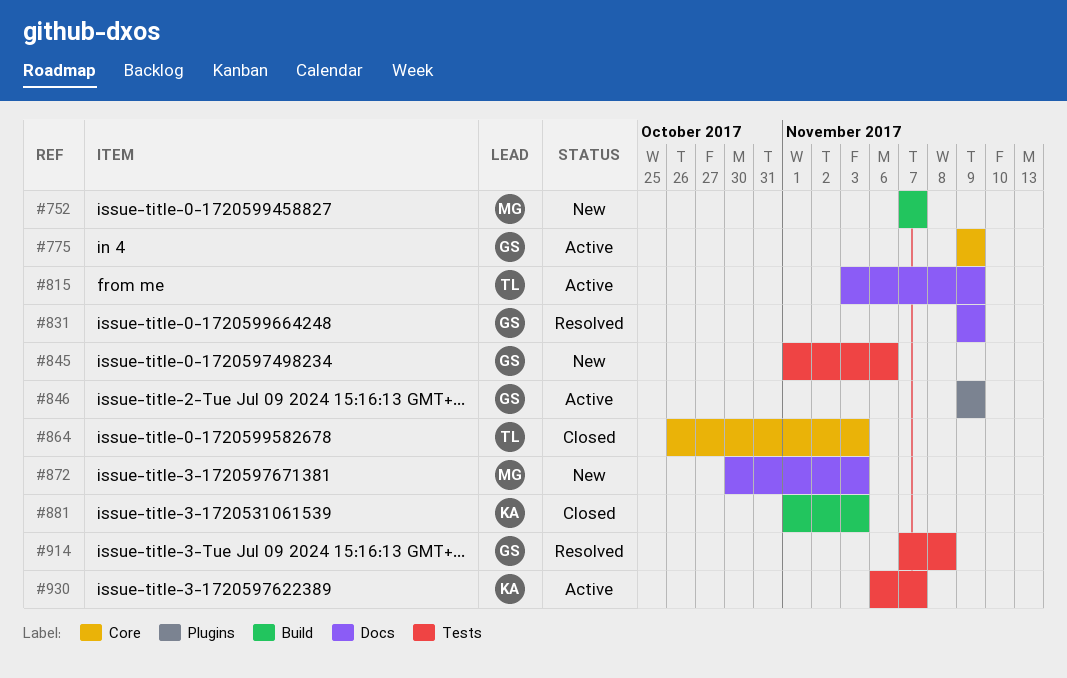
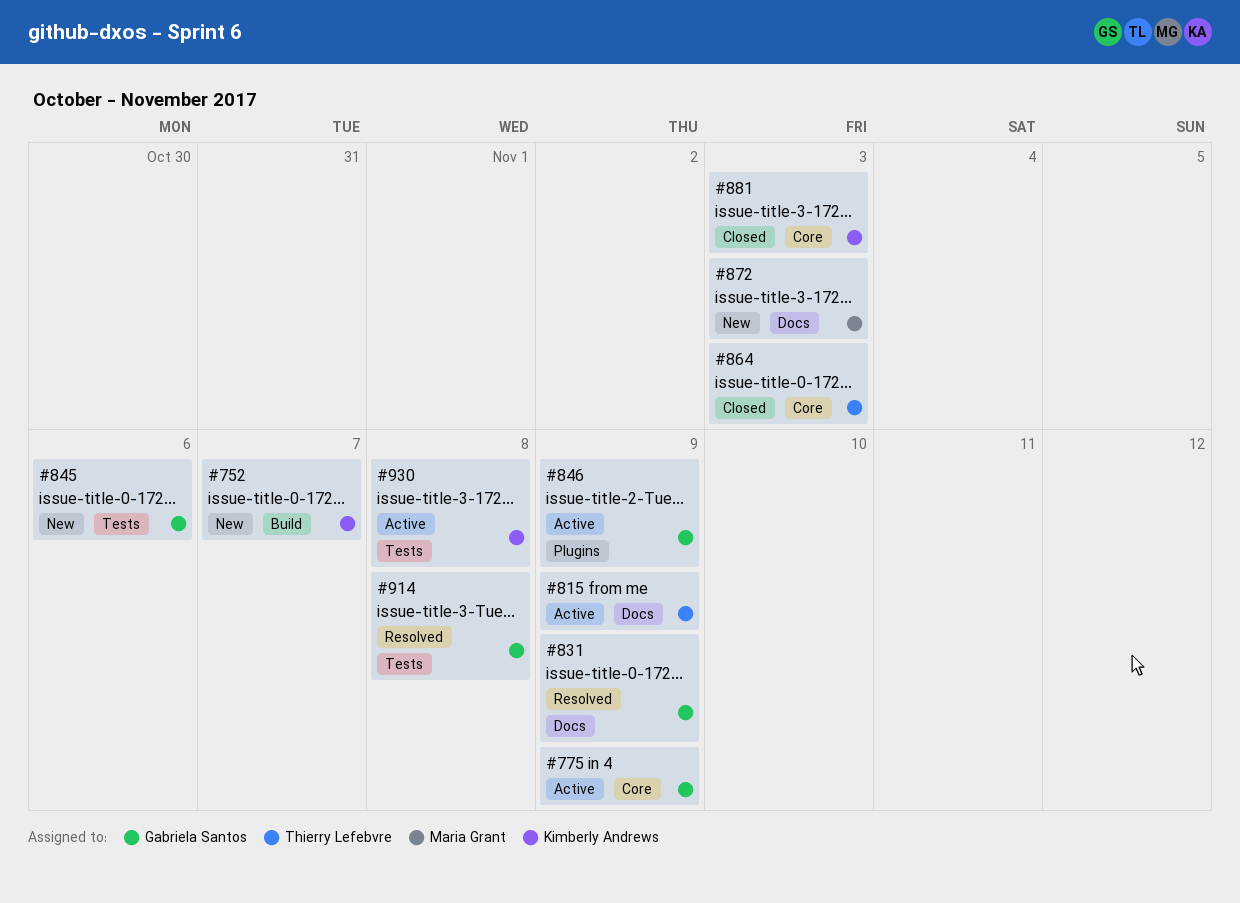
#752, owner: Maria Grant -> Kimberly Andrews
#881, label: Build -> Core
#930, due: Nov 7 -> Nov 8

